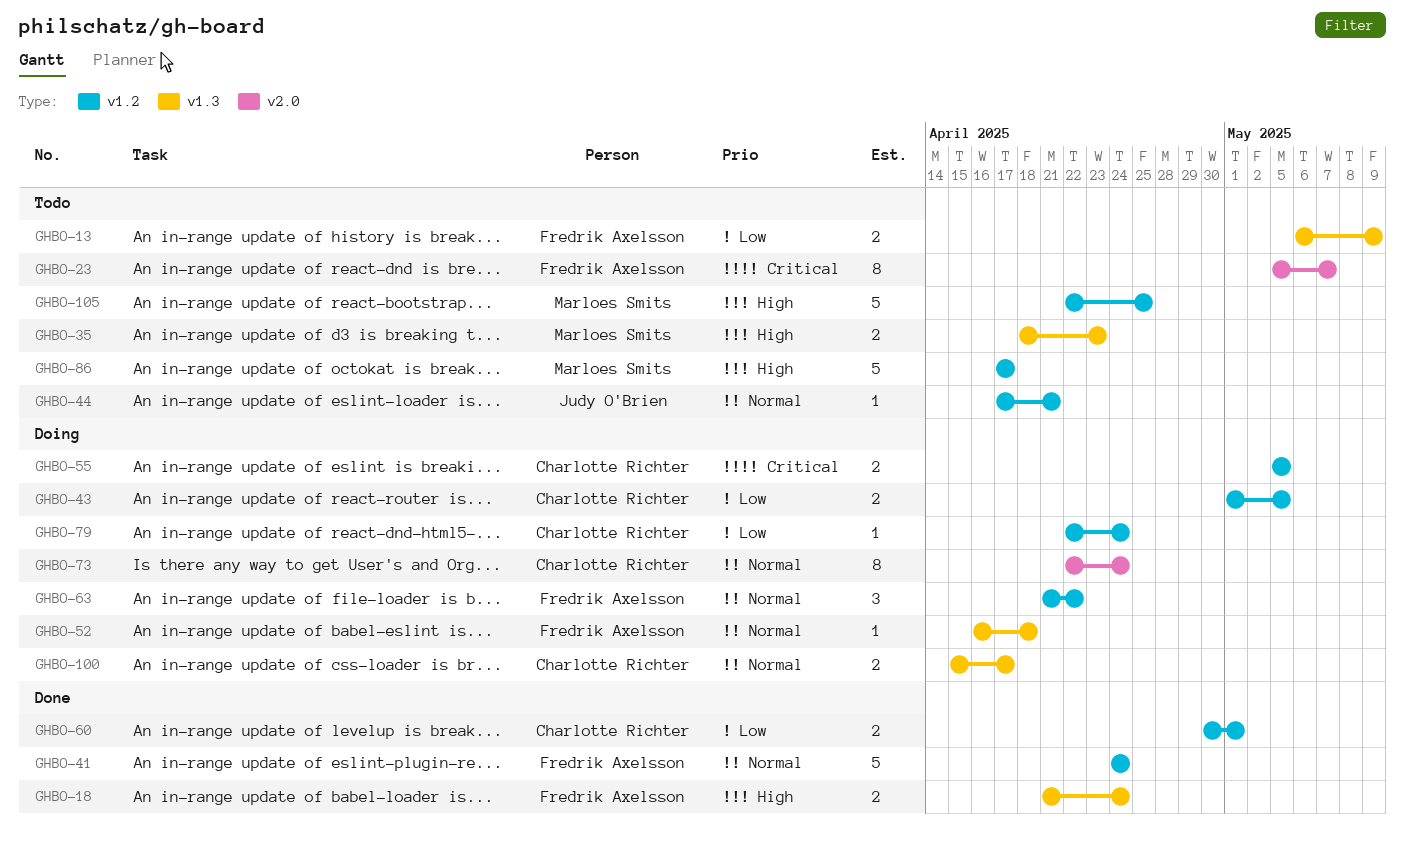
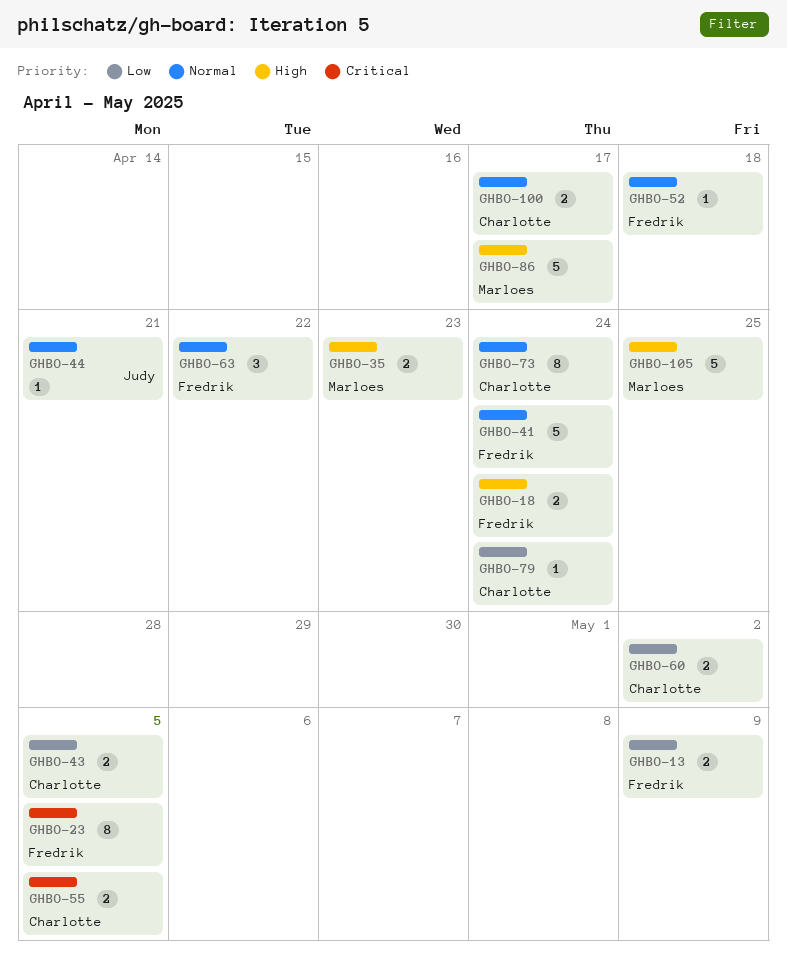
GHBO-23, due: May 7 -> May 5
GHBO-60, due: May 1 -> May 2

